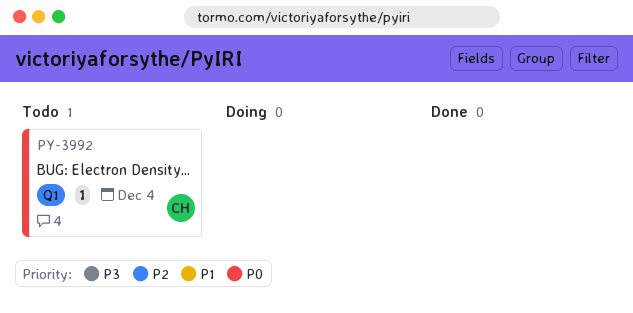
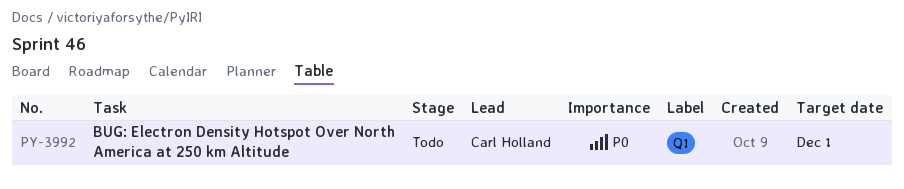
PY-3992, due: Dec 4 -> Dec 1

